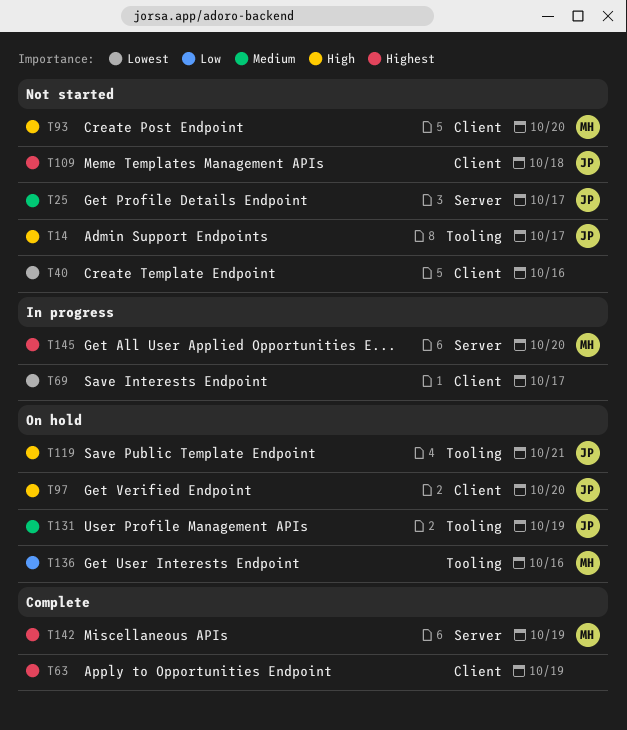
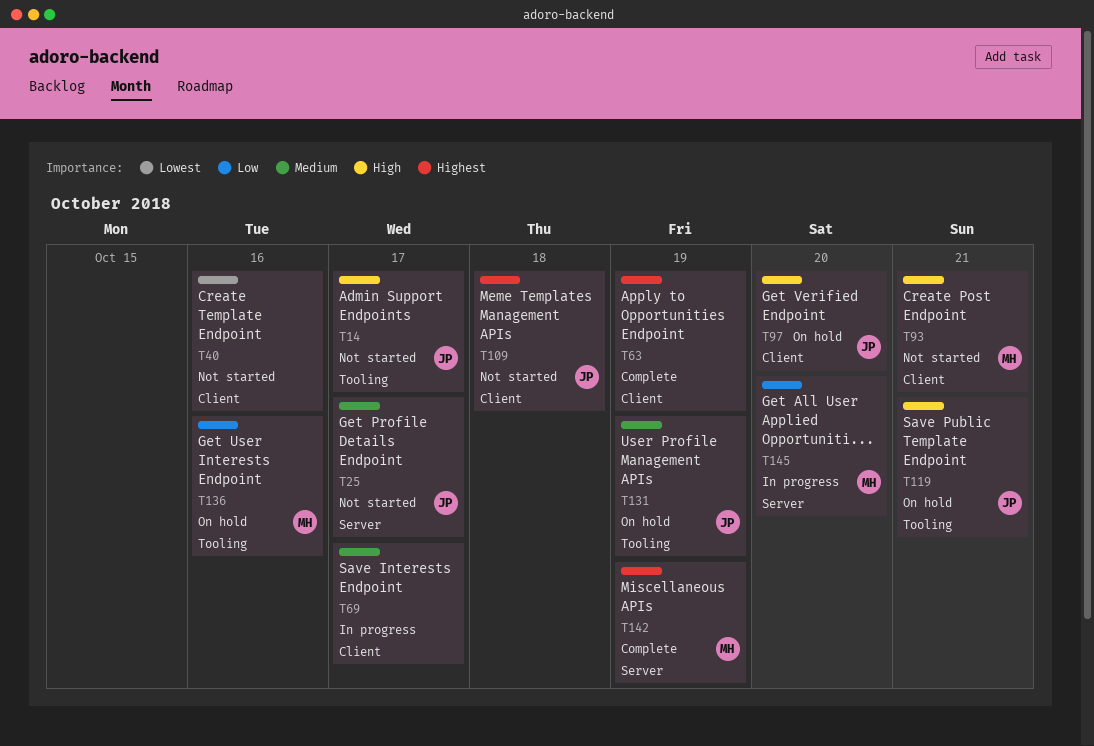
T69, priority: Lowest -> Medium
T93, due: Oct 20 -> Oct 21
T145, priority: Highest -> Low

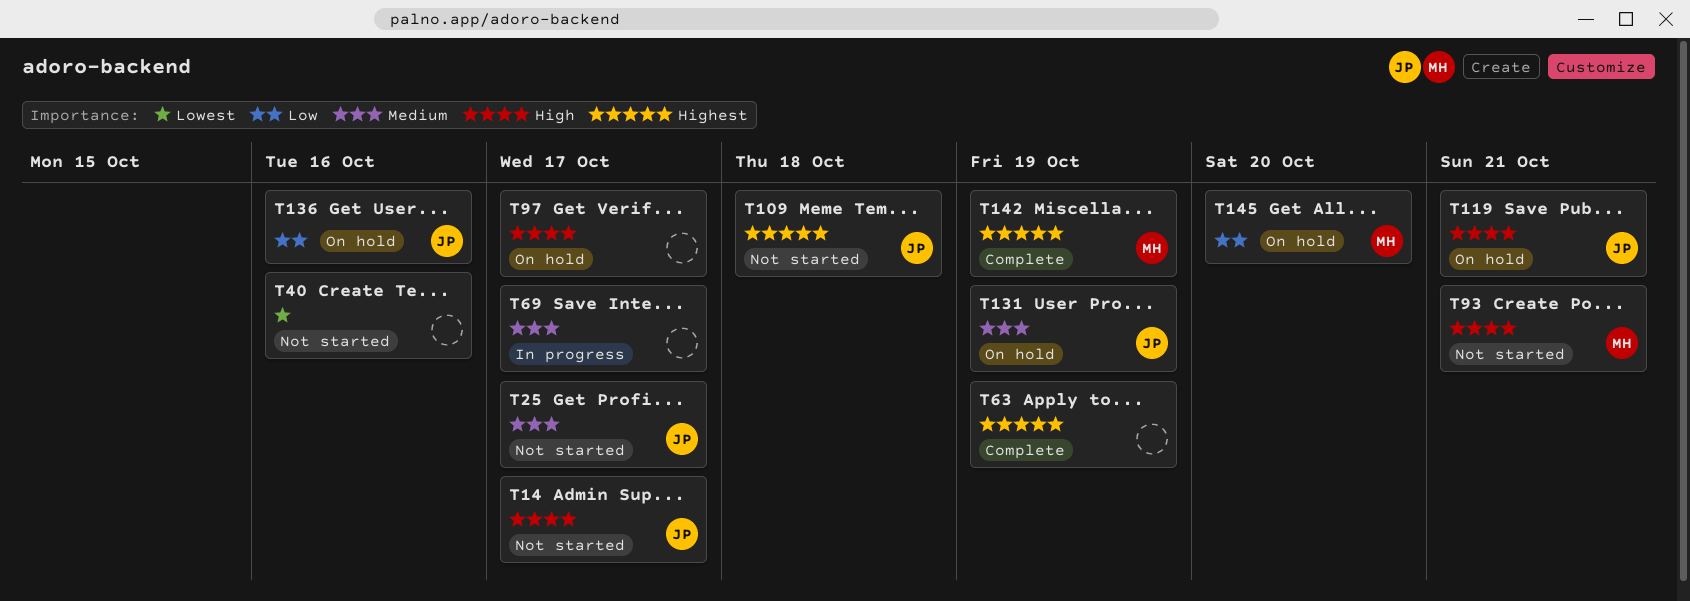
T97, owner: JP -> none
T97, due: Oct 20 -> Oct 17
T136, owner: MH -> JP
T145, status: In progress -> On hold

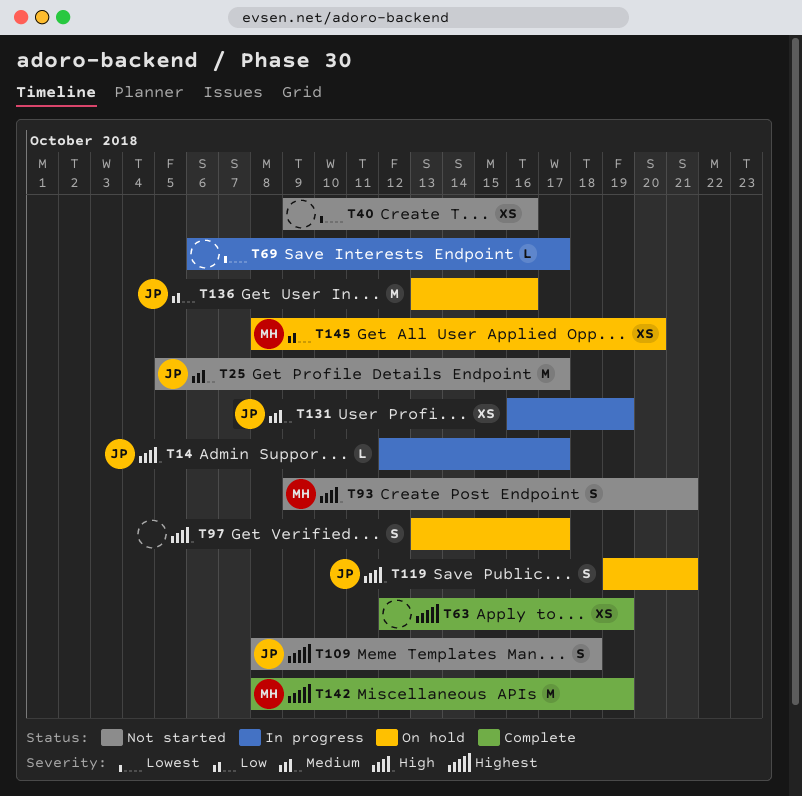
T14, status: Not started -> In progress
T69, priority: Medium -> Lowest
T131, status: On hold -> In progress

